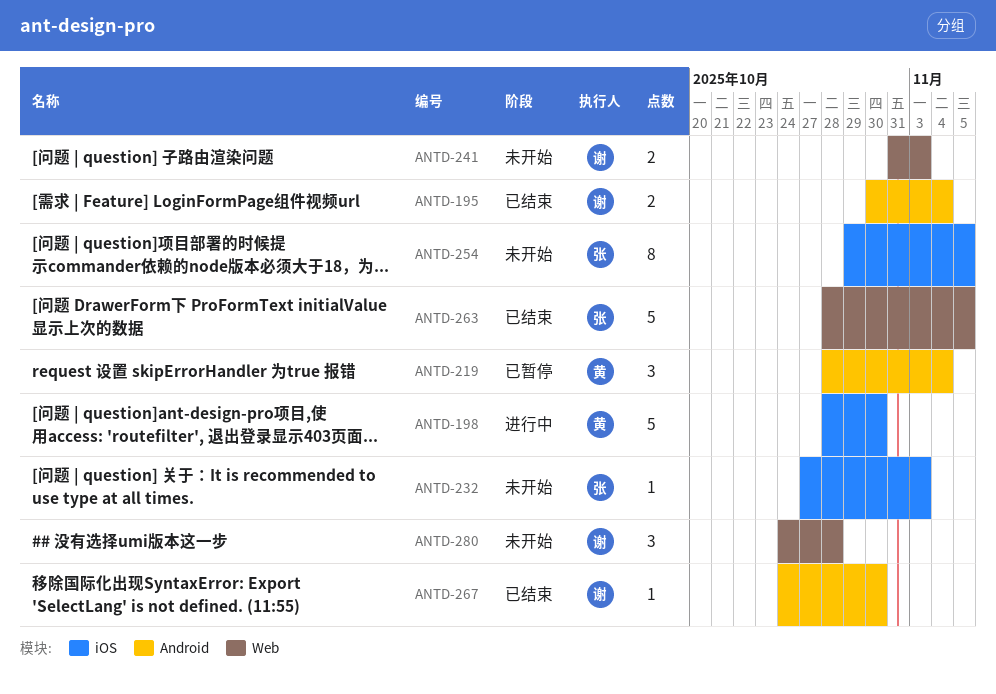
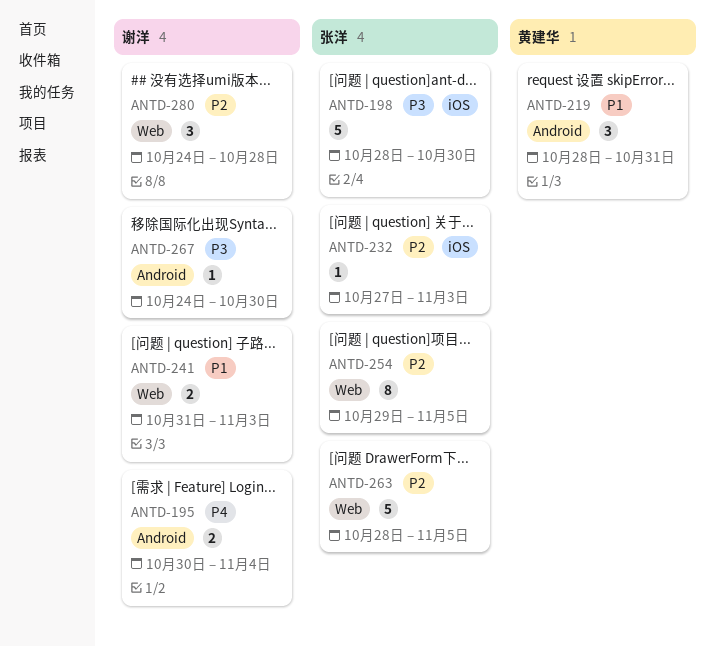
ANTD-198, owner: 黄建华 -> 张洋
ANTD-219, due: Nov 4 -> Oct 31
ANTD-254, label: iOS -> Web

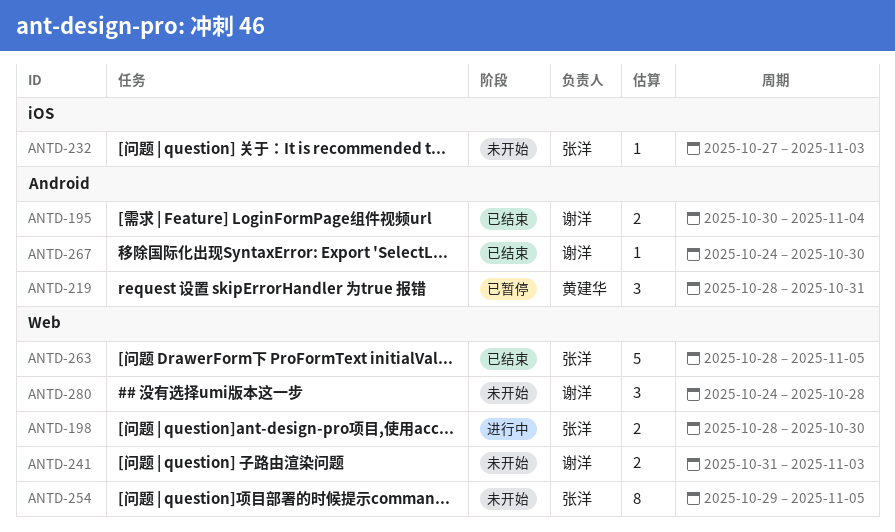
ANTD-198, label: iOS -> Web
ANTD-198, estimate: 5 -> 2

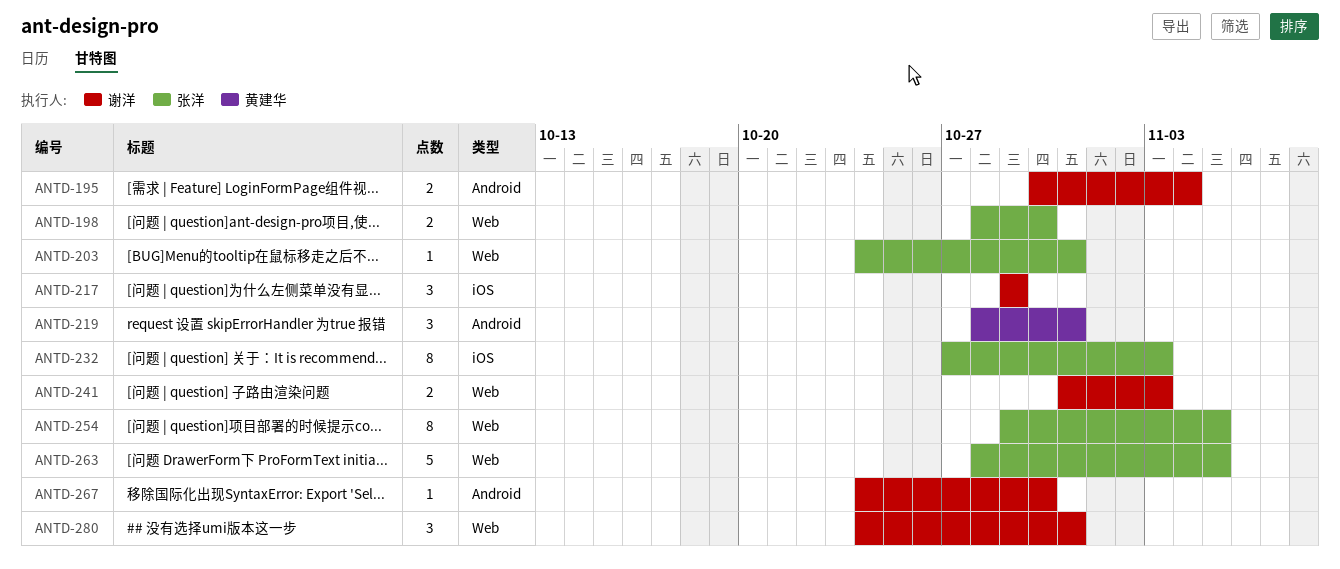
ANTD-203: none -> present
ANTD-217: none -> present
ANTD-232, estimate: 1 -> 8
ANTD-280, due: Oct 28 -> Oct 31

